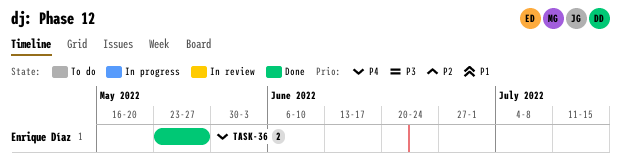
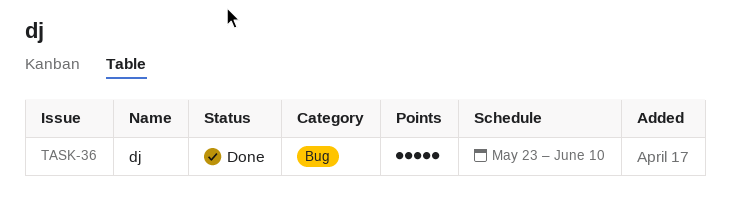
TASK-36, estimate: 2 -> 5
TASK-36, due: May 27 -> Jun 10

